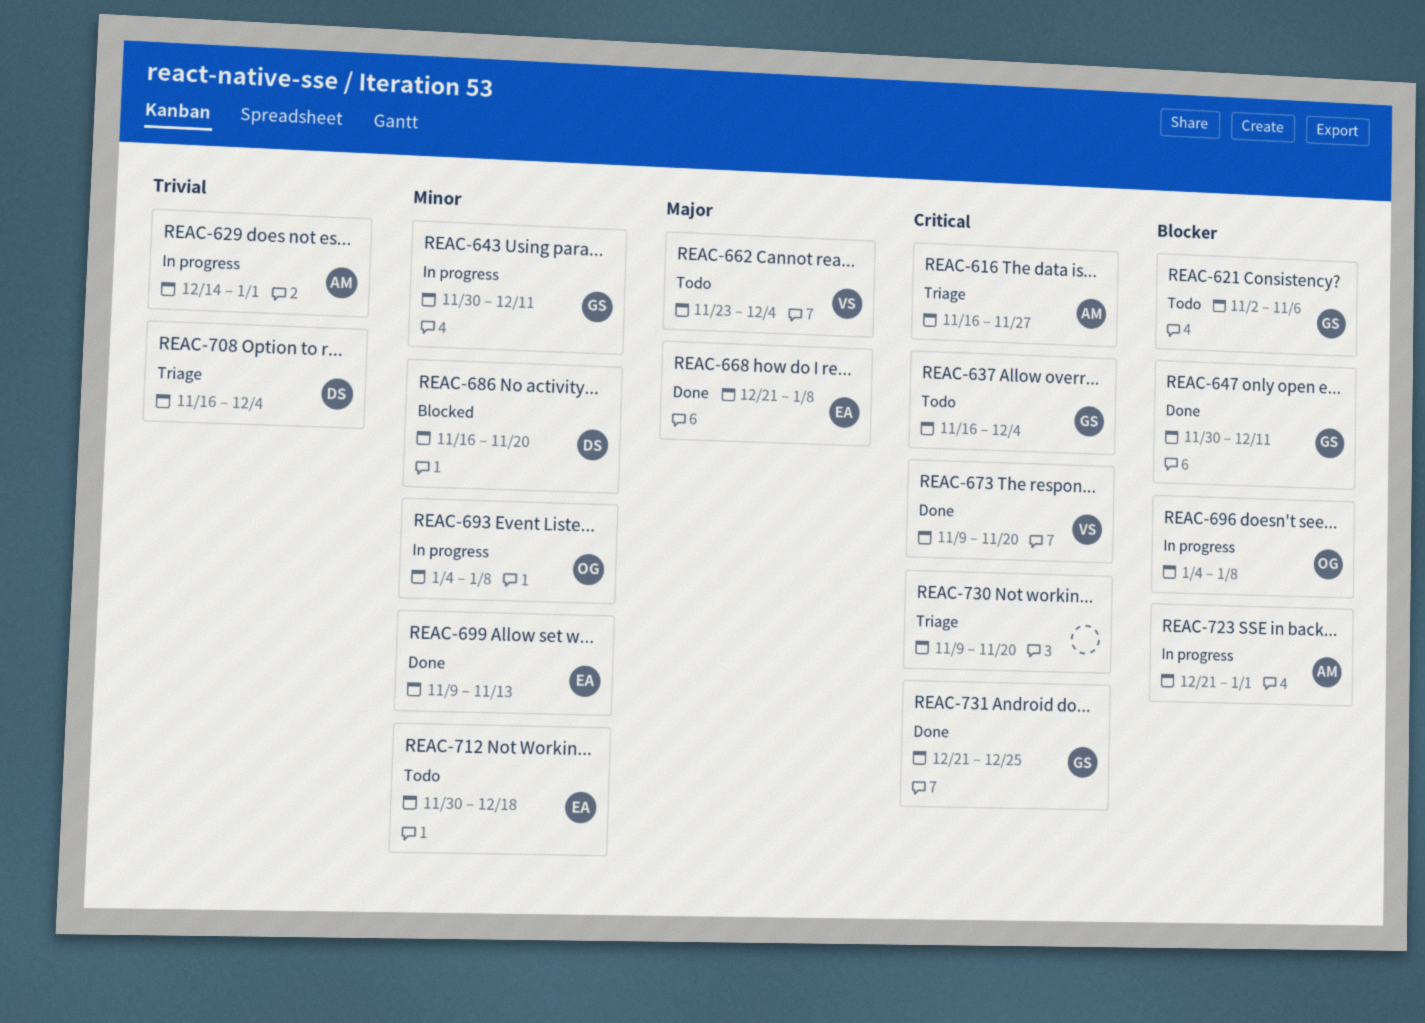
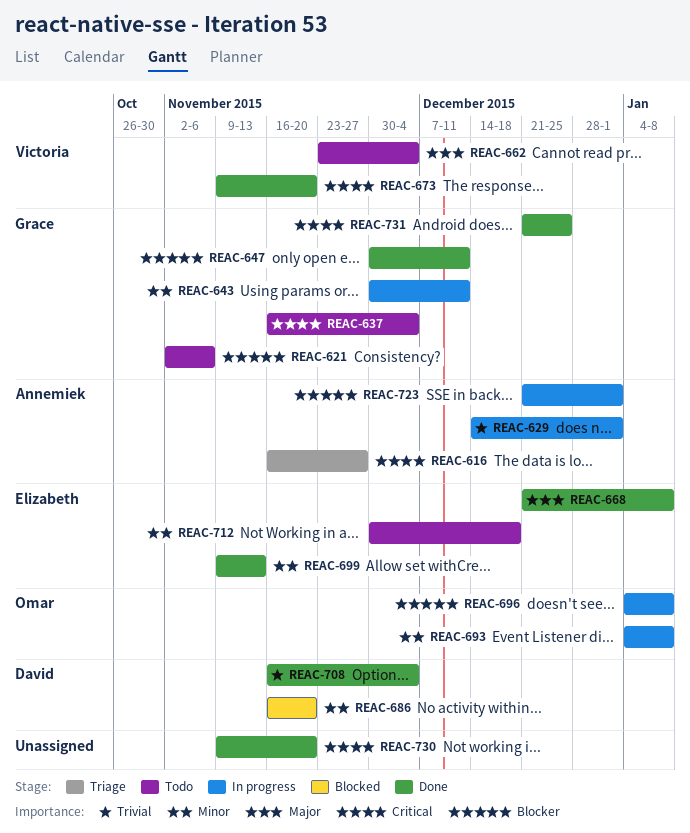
REAC-708, status: Triage -> Done
REAC-730, status: Triage -> Done

